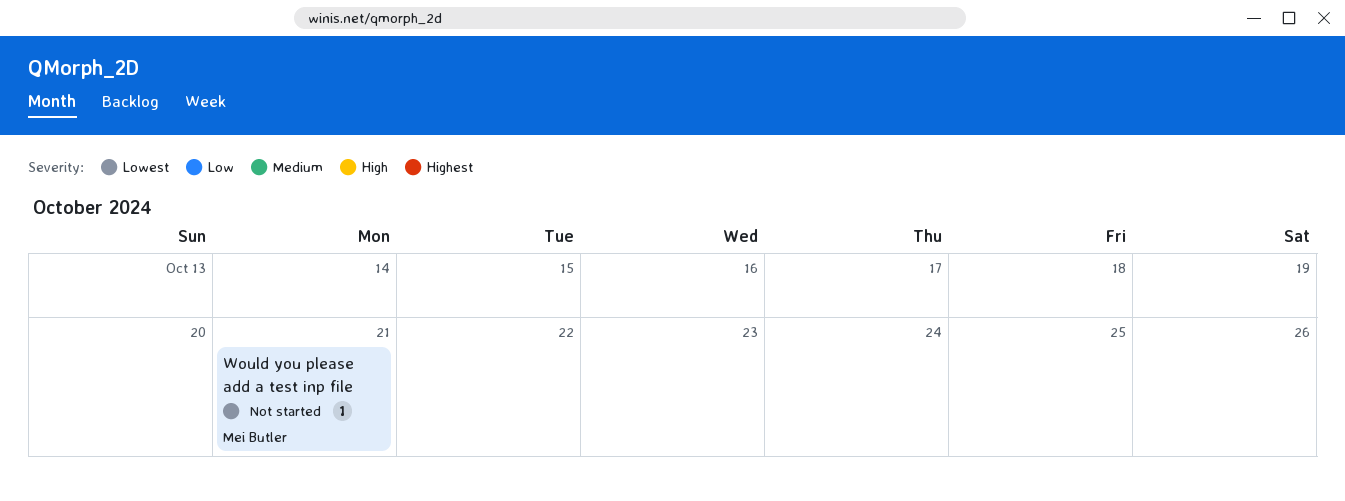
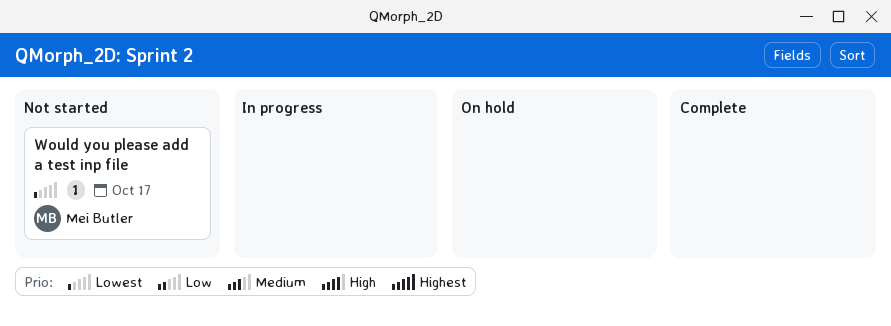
Would you please add a test inp file, due: Oct 21 -> Oct 17

